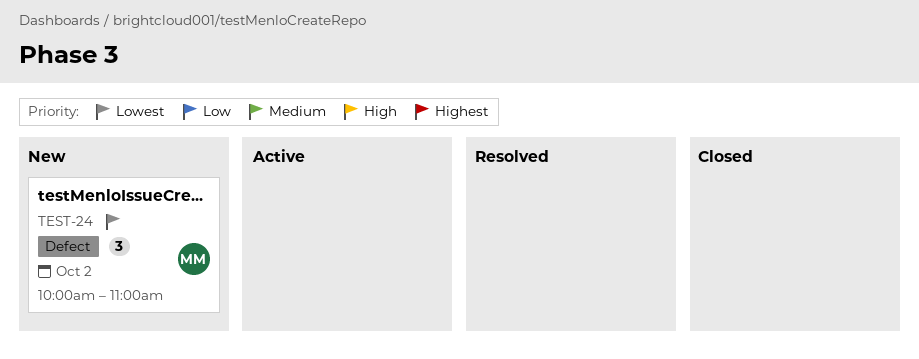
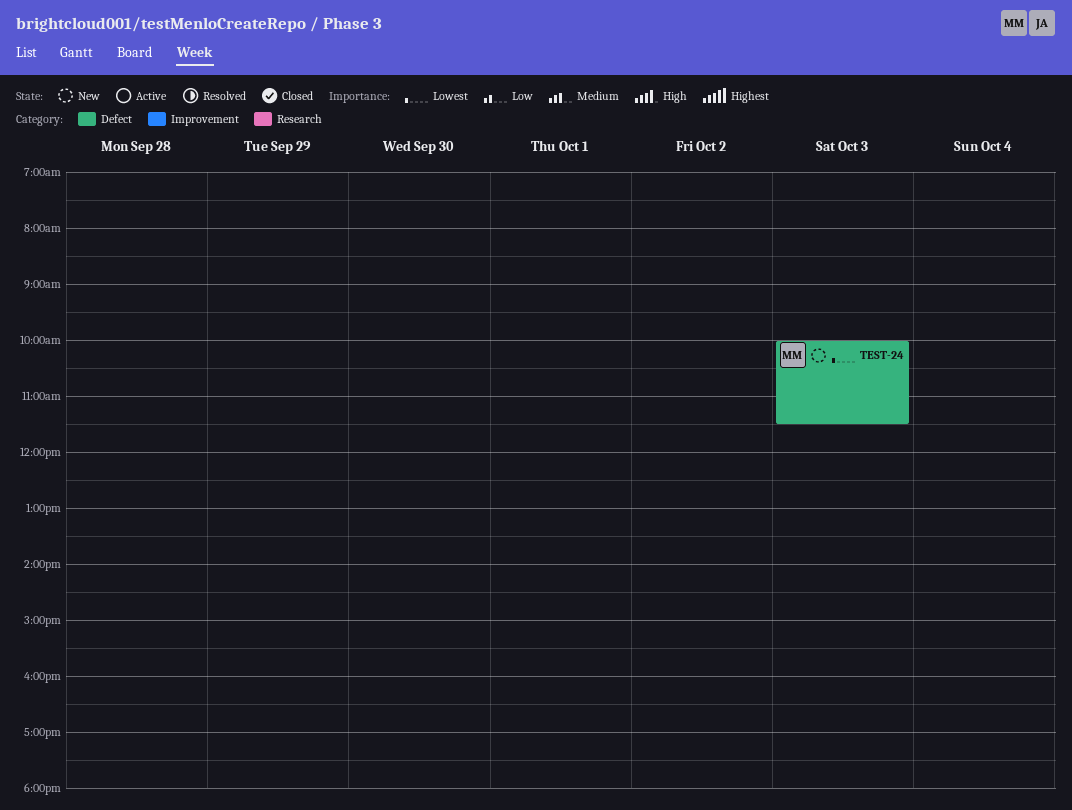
TEST-24, day: Oct 2 -> Oct 3
TEST-24, ends: 11:00 -> 11:30

